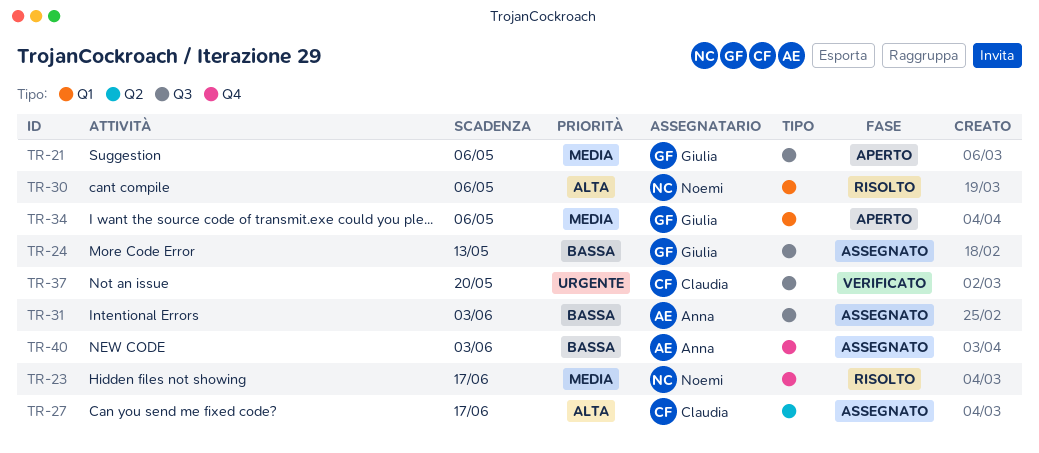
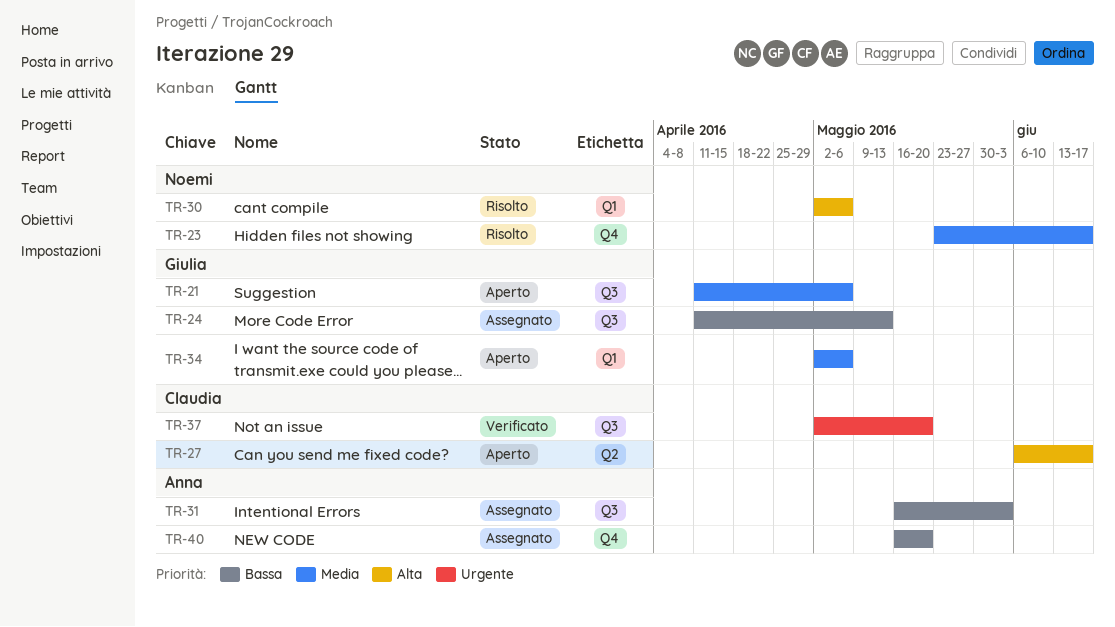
TR-27, status: Assegnato -> Aperto
TR-40, due: Jun 3 -> May 20

